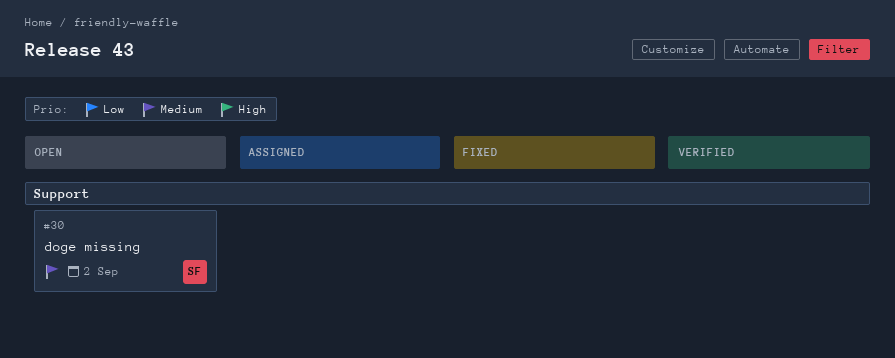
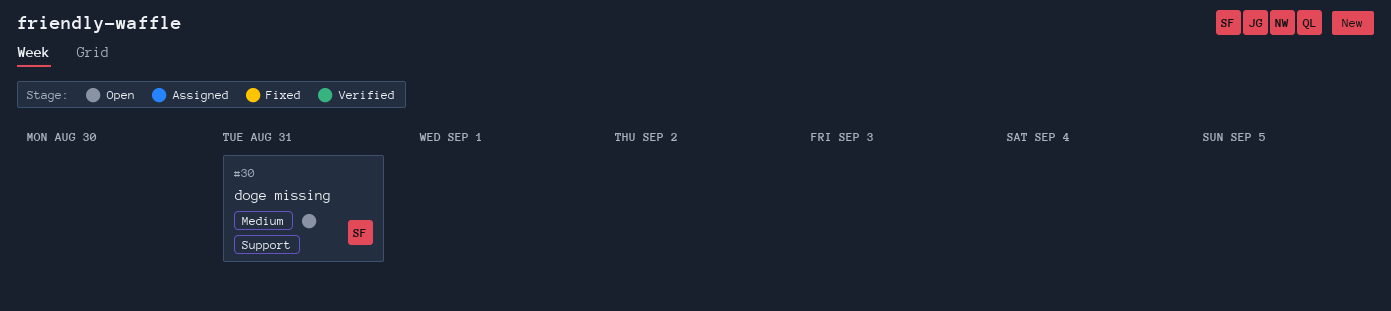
#30, due: Sep 2 -> Aug 31

